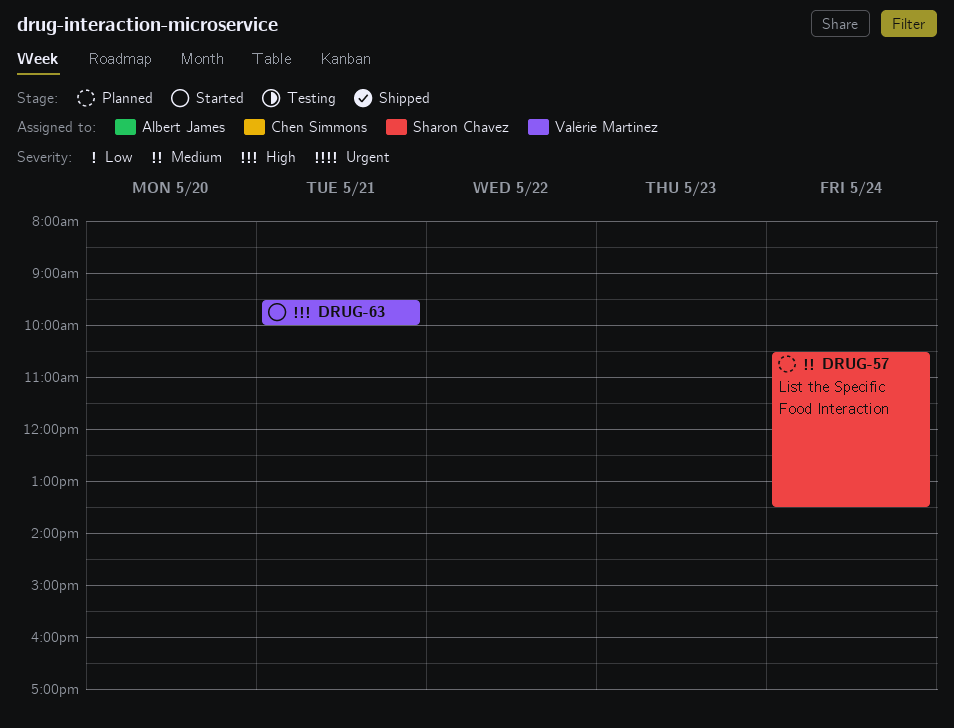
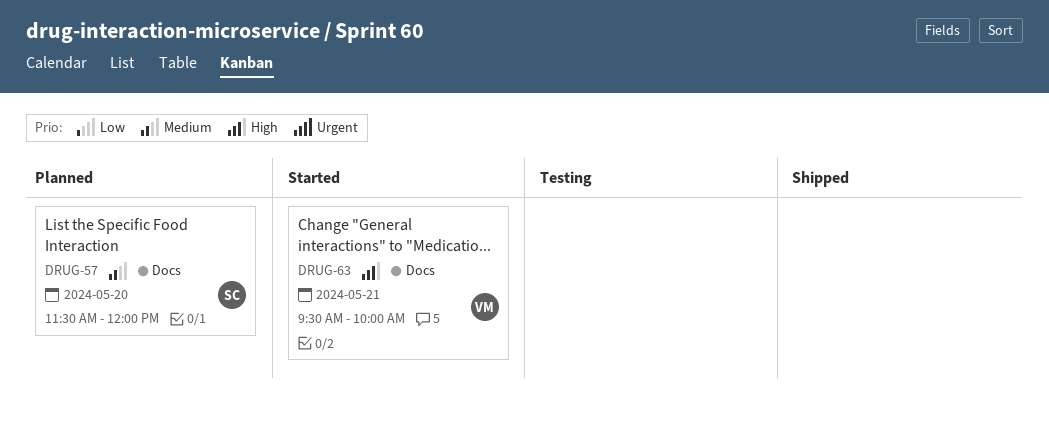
DRUG-57, day: May 24 -> May 20
DRUG-57, begins: 10:30 -> 11:30
DRUG-57, ends: 13:30 -> 12:00

